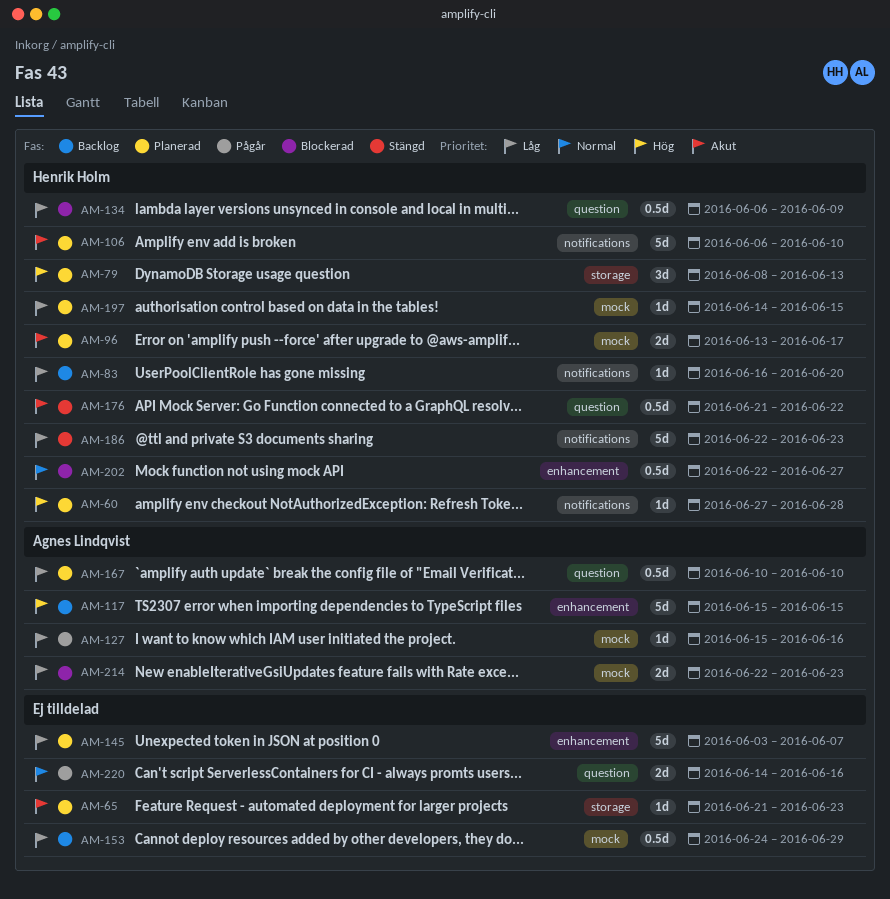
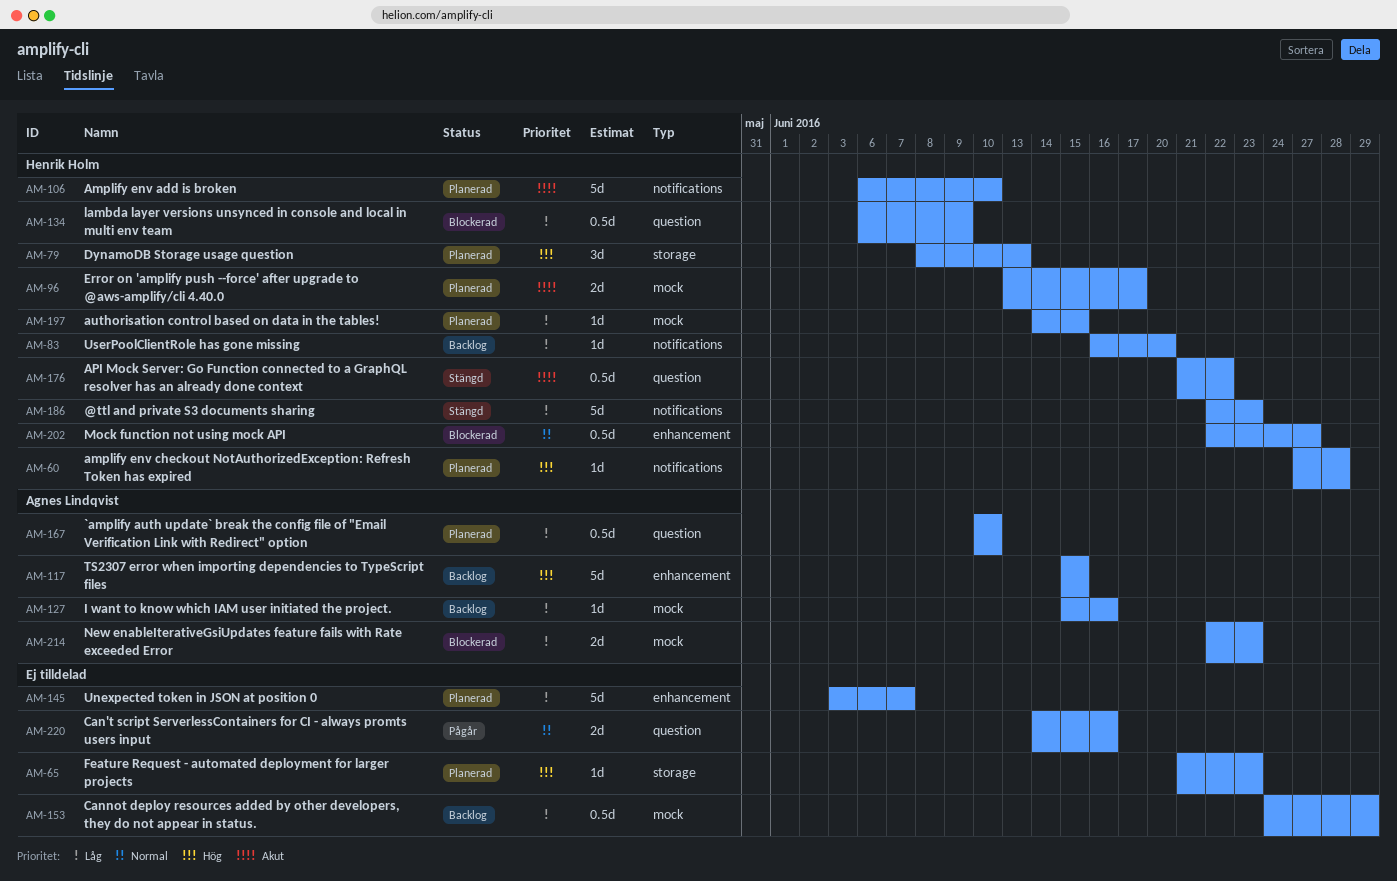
AM-65, priority: Akut -> Hög
AM-127, status: Pågår -> Backlog

